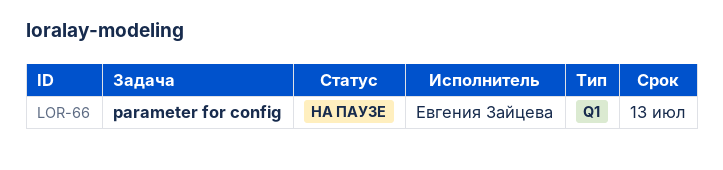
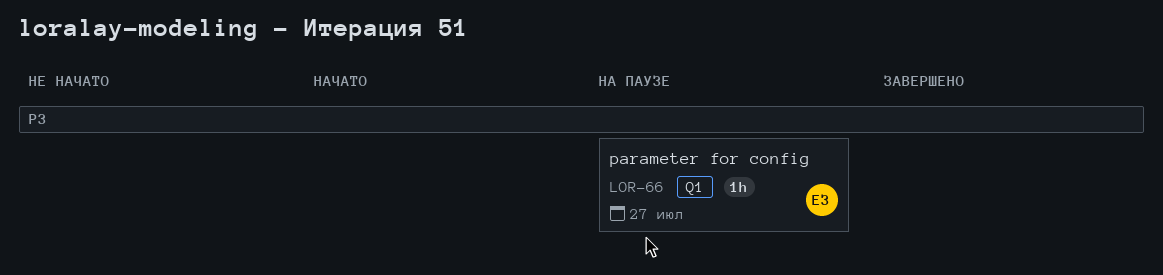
LOR-66, due: Jul 13 -> Jul 27

